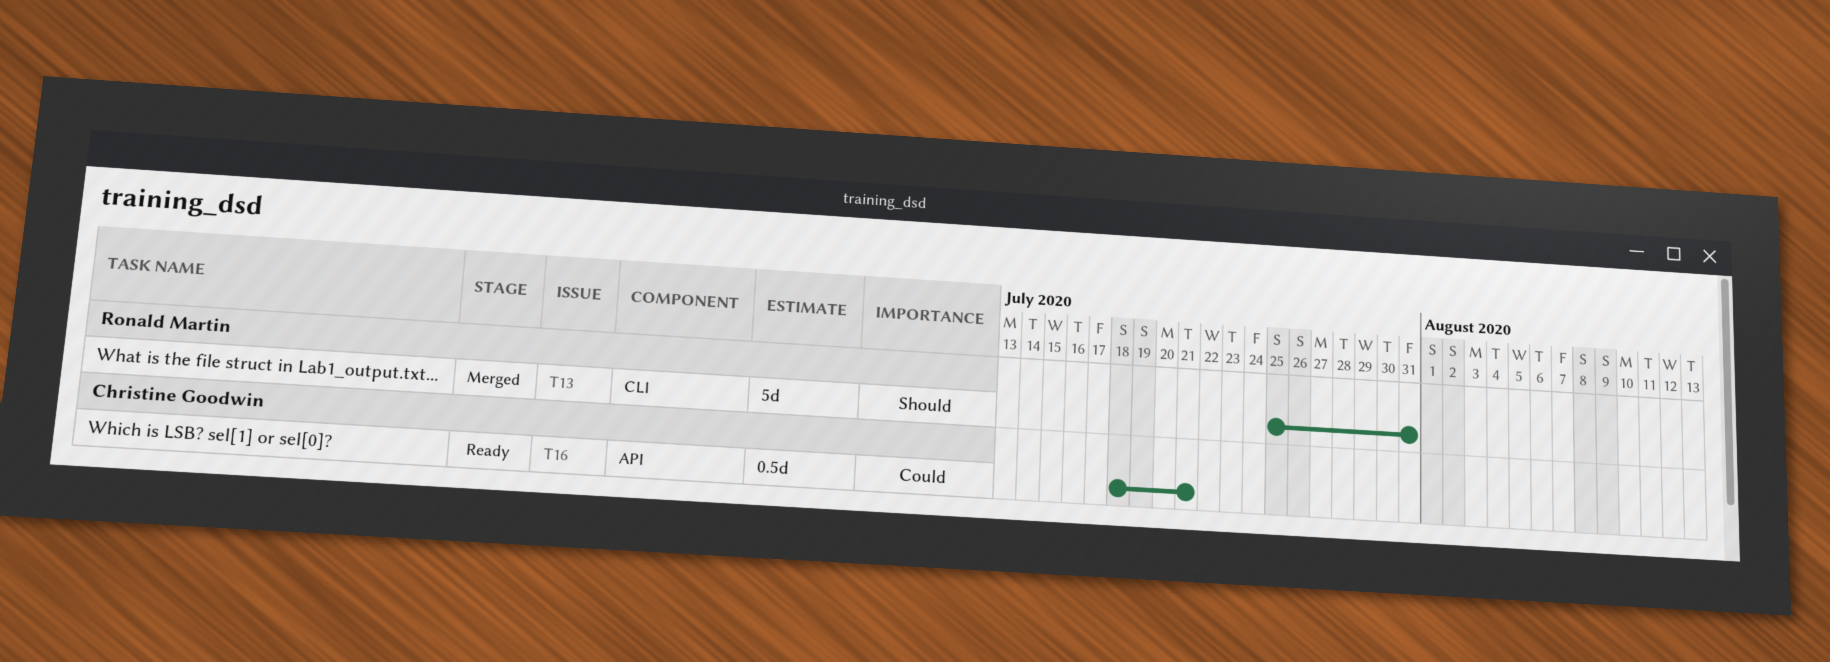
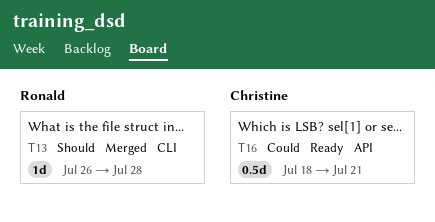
T13, estimate: 5d -> 1d
T13, start: Jul 25 -> Jul 26
T13, due: Jul 31 -> Jul 28

